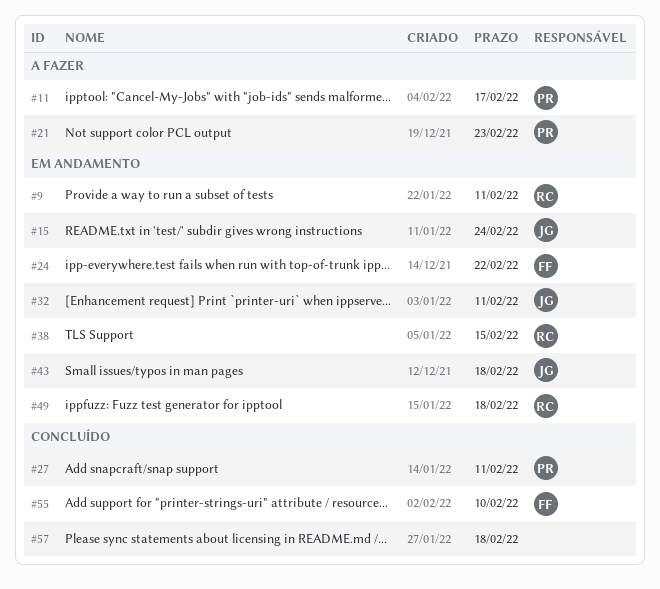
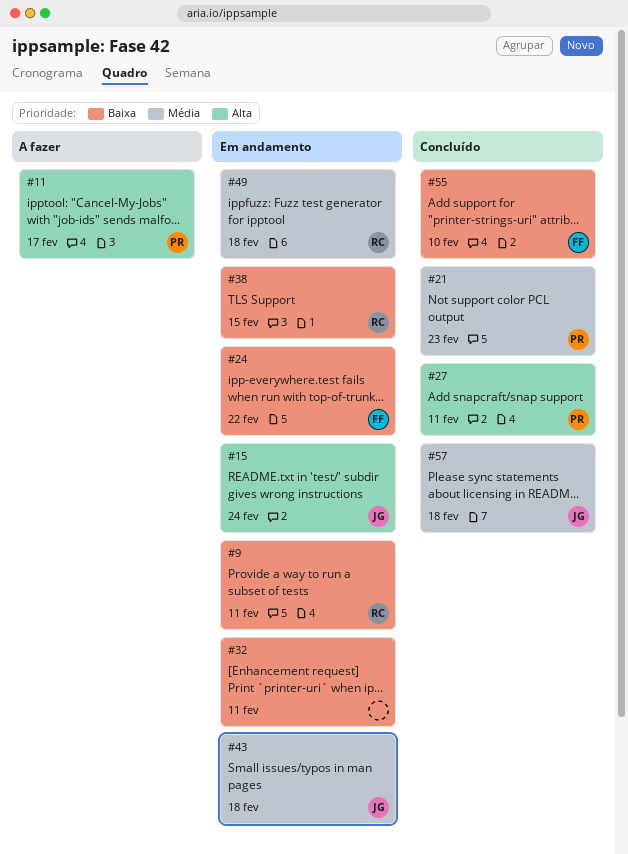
#21, status: A fazer -> Concluído
#32, owner: JG -> none
#57, owner: none -> JG

